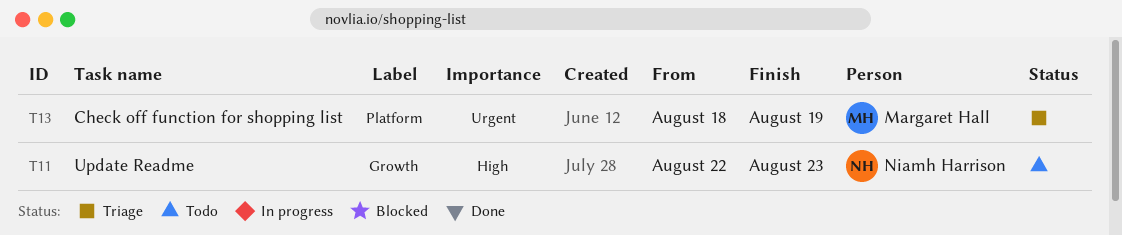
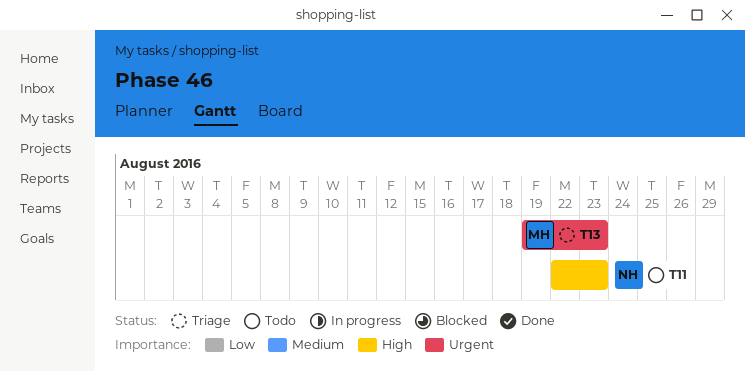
T13, start: Aug 18 -> Aug 19
T13, due: Aug 19 -> Aug 23

